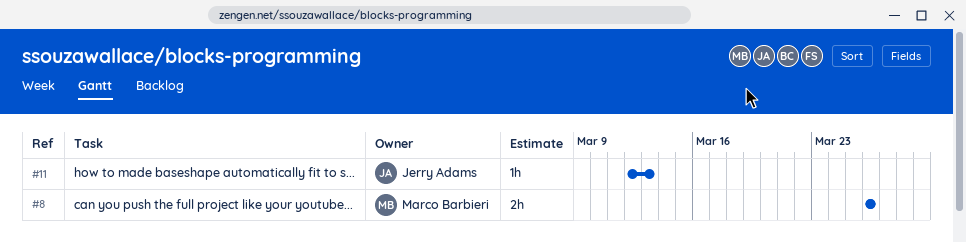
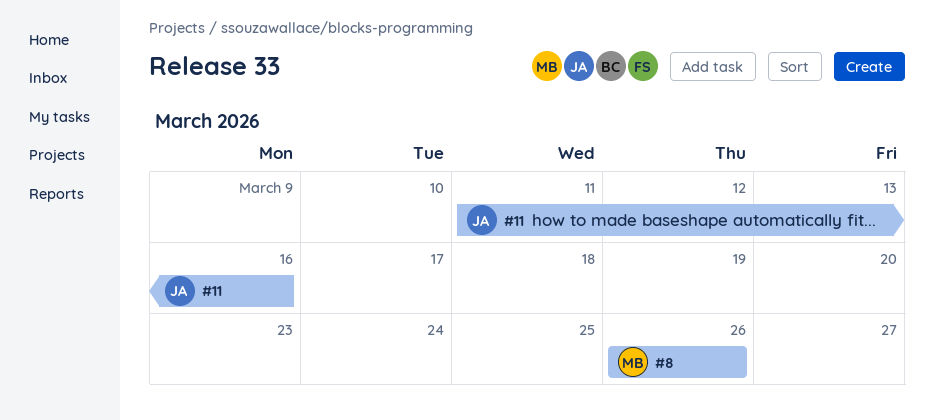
#11, start: Mar 12 -> Mar 11
#11, due: Mar 13 -> Mar 16

